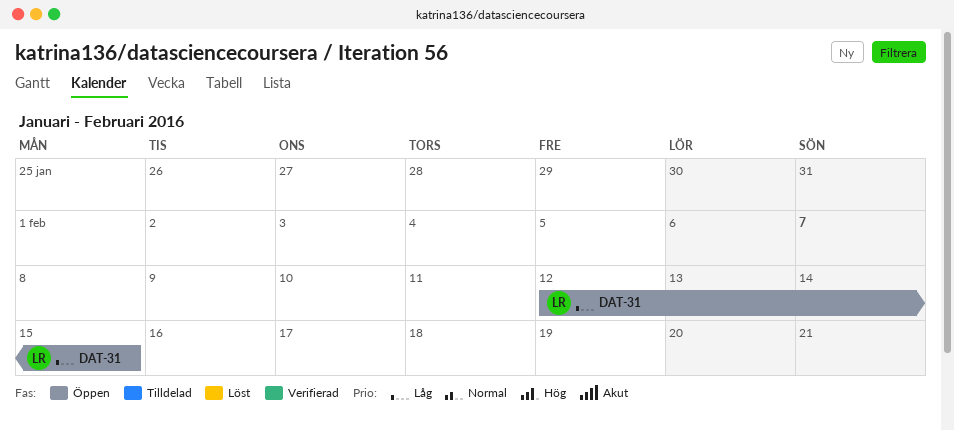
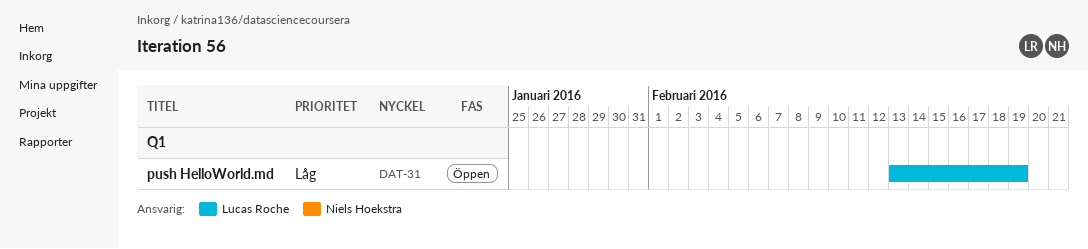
DAT-31, start: Feb 12 -> Feb 13
DAT-31, due: Feb 15 -> Feb 19

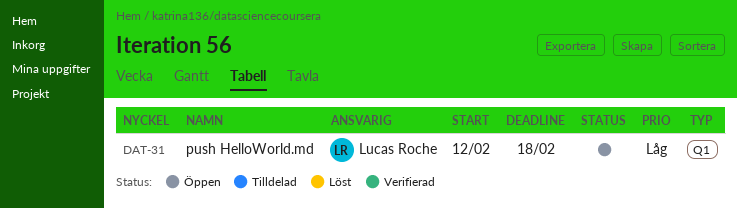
DAT-31, start: Feb 13 -> Feb 12
DAT-31, due: Feb 19 -> Feb 18

